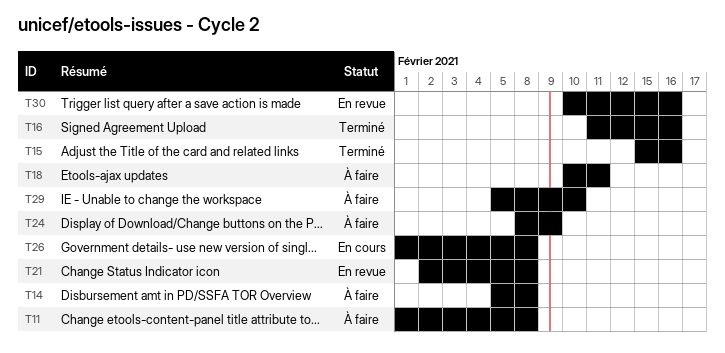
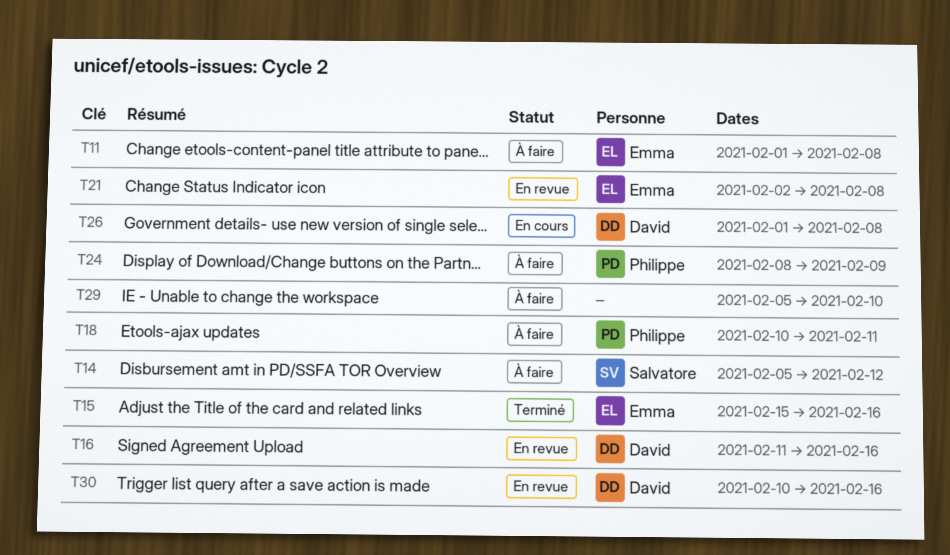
T14, due: Feb 8 -> Feb 12
T16, status: Terminé -> En revue

